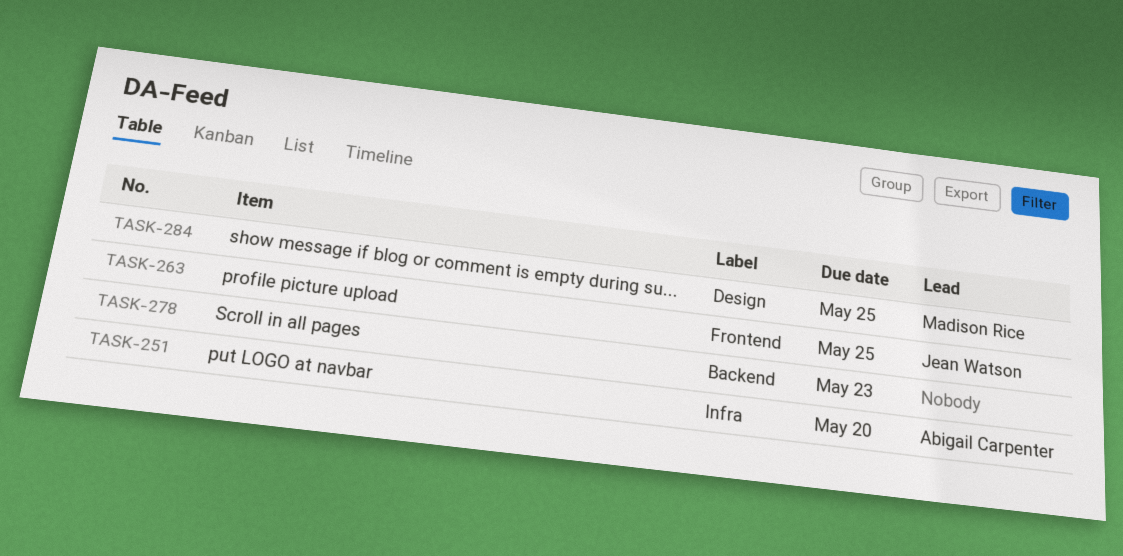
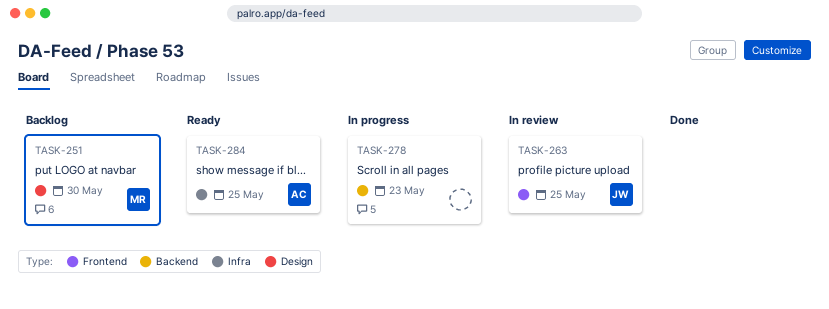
TASK-251, owner: Abigail Carpenter -> Madison Rice
TASK-251, label: Infra -> Design
TASK-251, due: May 20 -> May 30
TASK-284, owner: Madison Rice -> Abigail Carpenter
TASK-284, label: Design -> Infra

